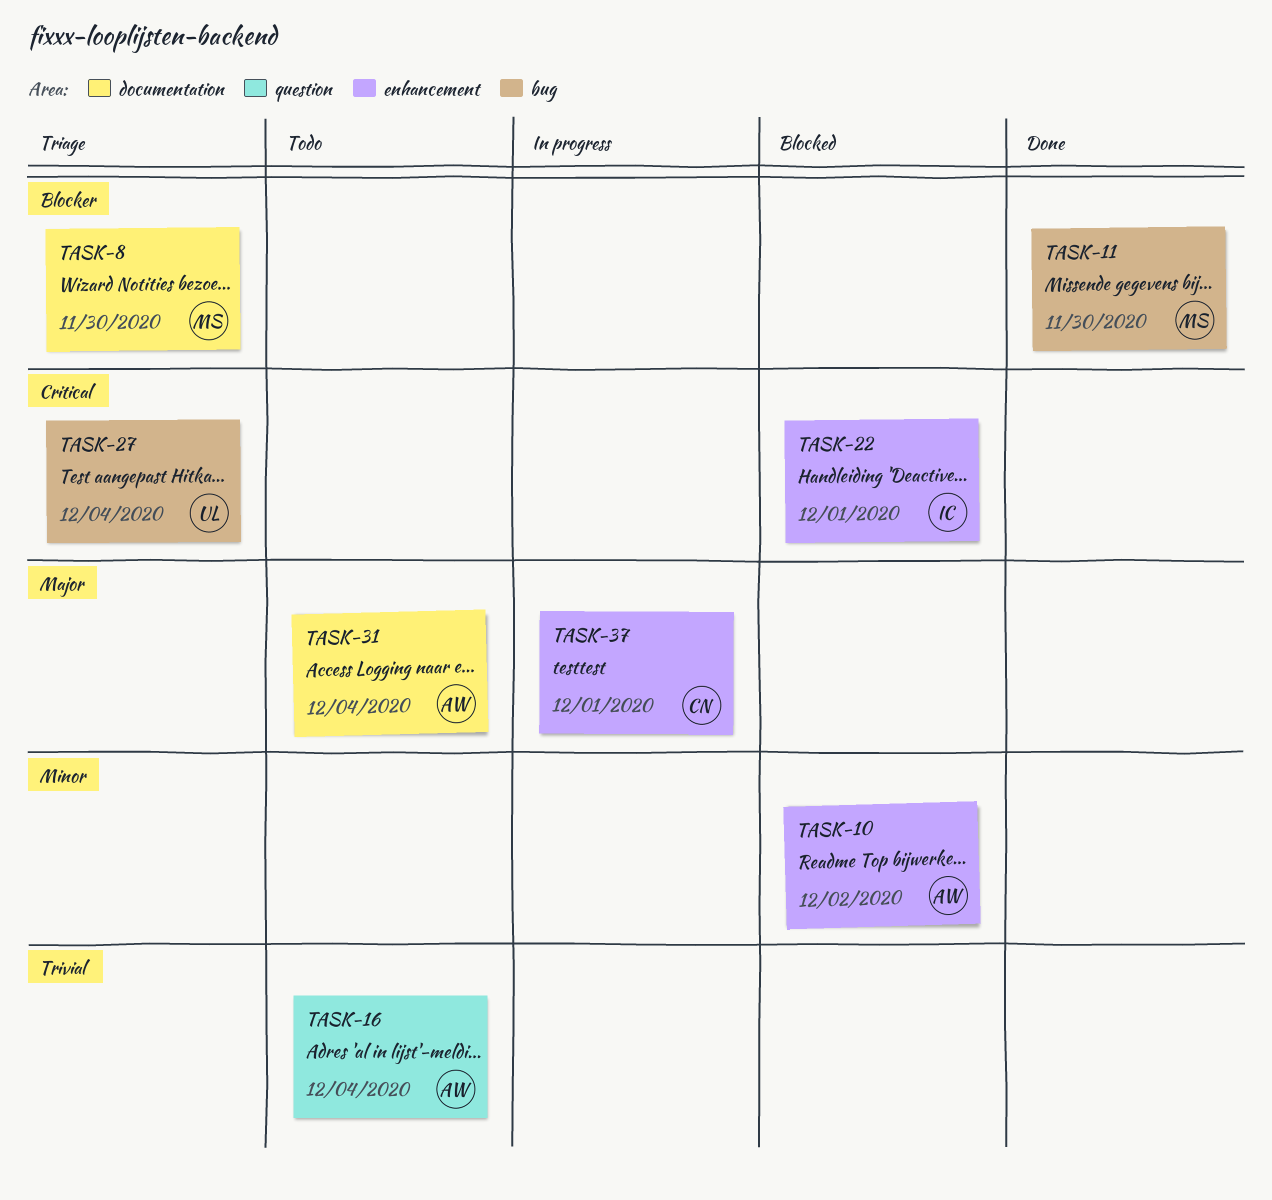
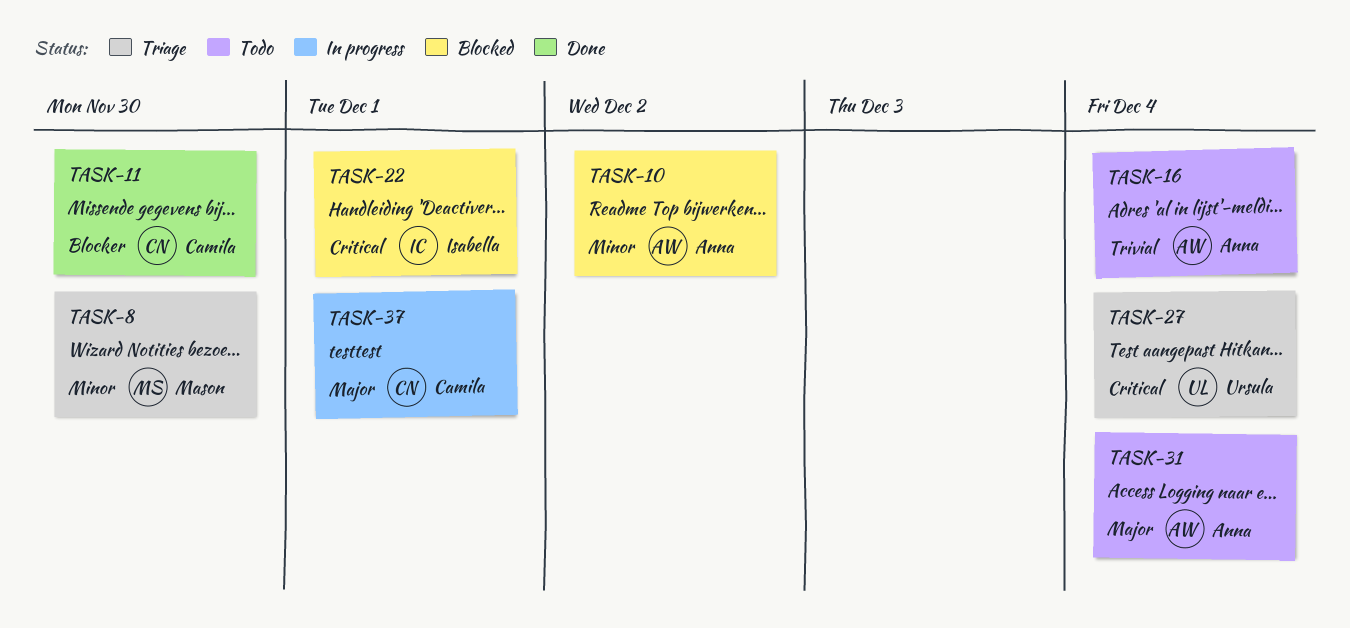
TASK-8, priority: Blocker -> Minor
TASK-11, owner: Mason -> Camila

